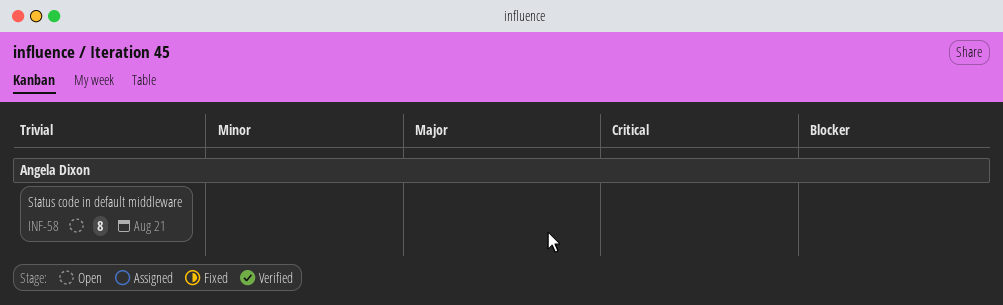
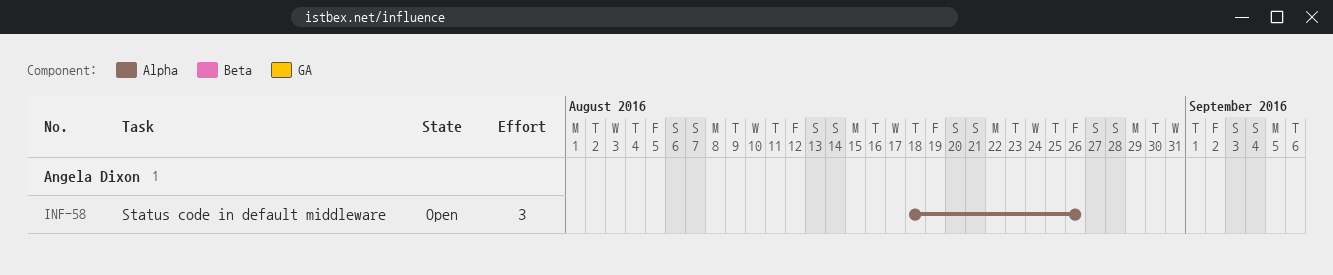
INF-58, estimate: 8 -> 3
INF-58, due: Aug 21 -> Aug 26

